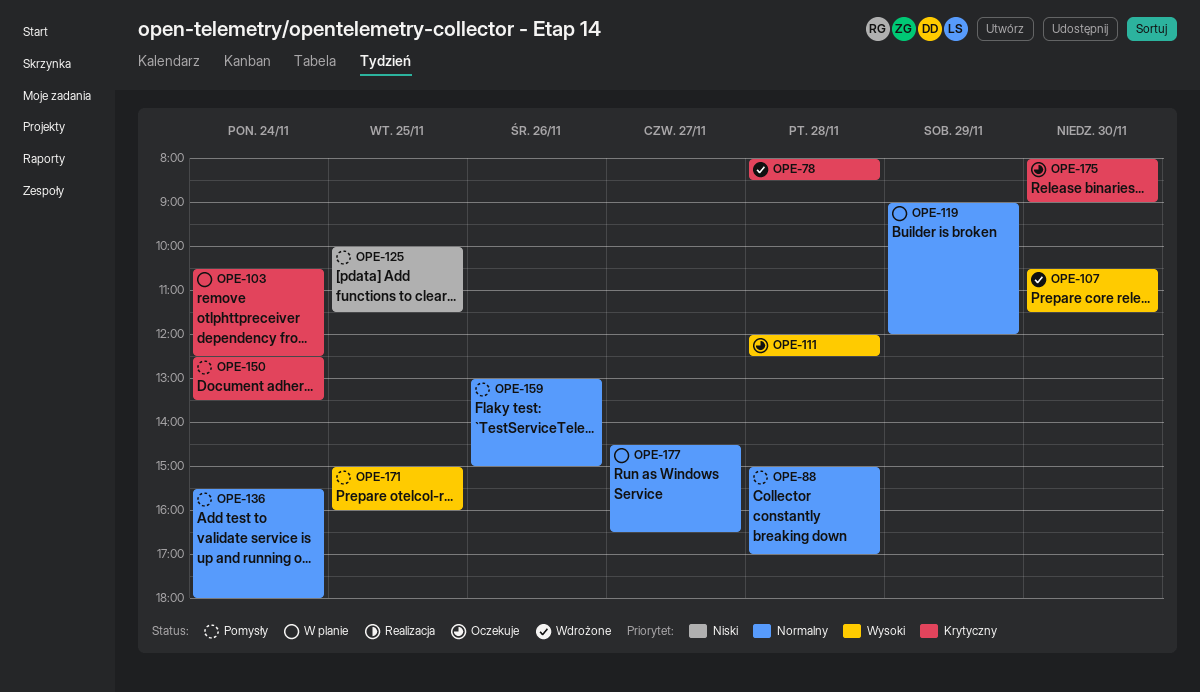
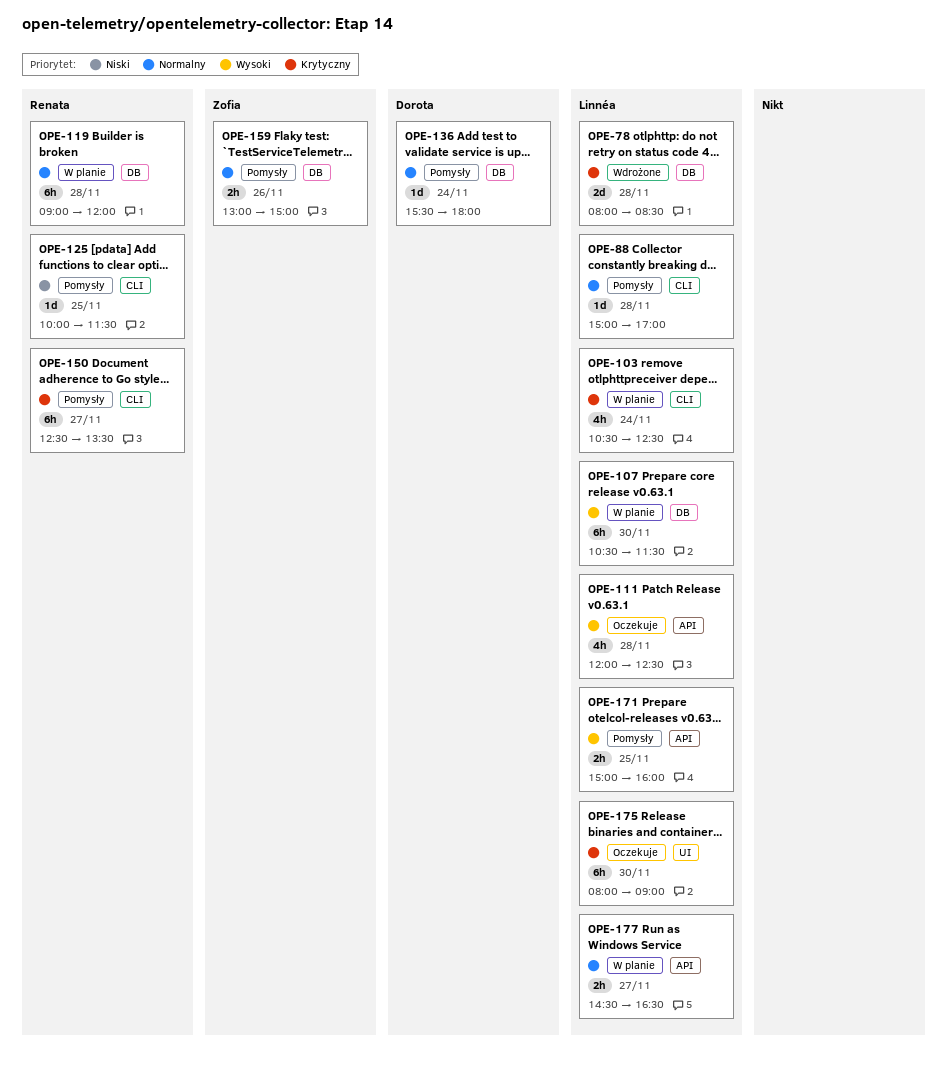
OPE-107, status: Wdrożone -> W planie
OPE-119, day: Nov 29 -> Nov 28
OPE-150, day: Nov 24 -> Nov 27

